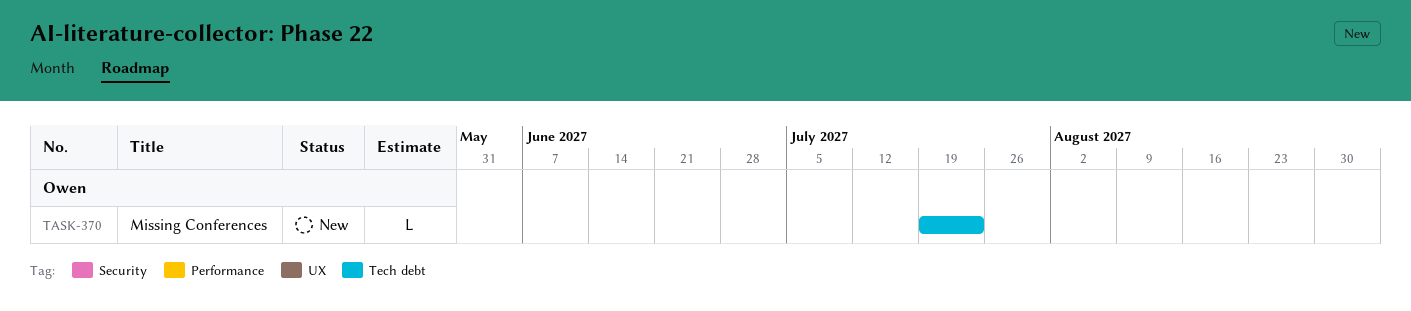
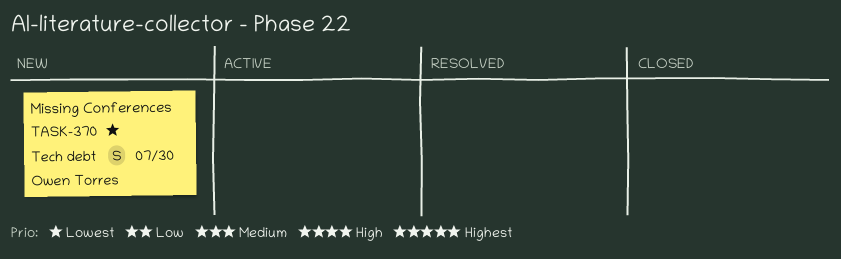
TASK-370, estimate: L -> S
TASK-370, due: Jul 23 -> Jul 30

